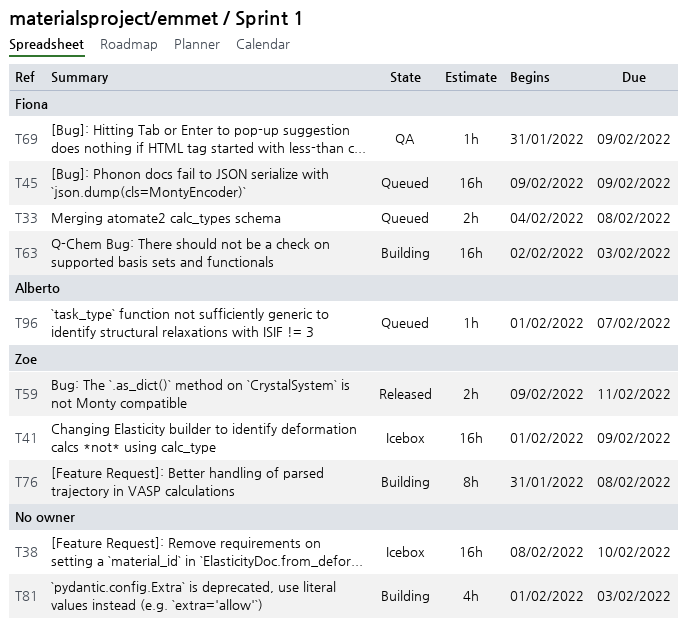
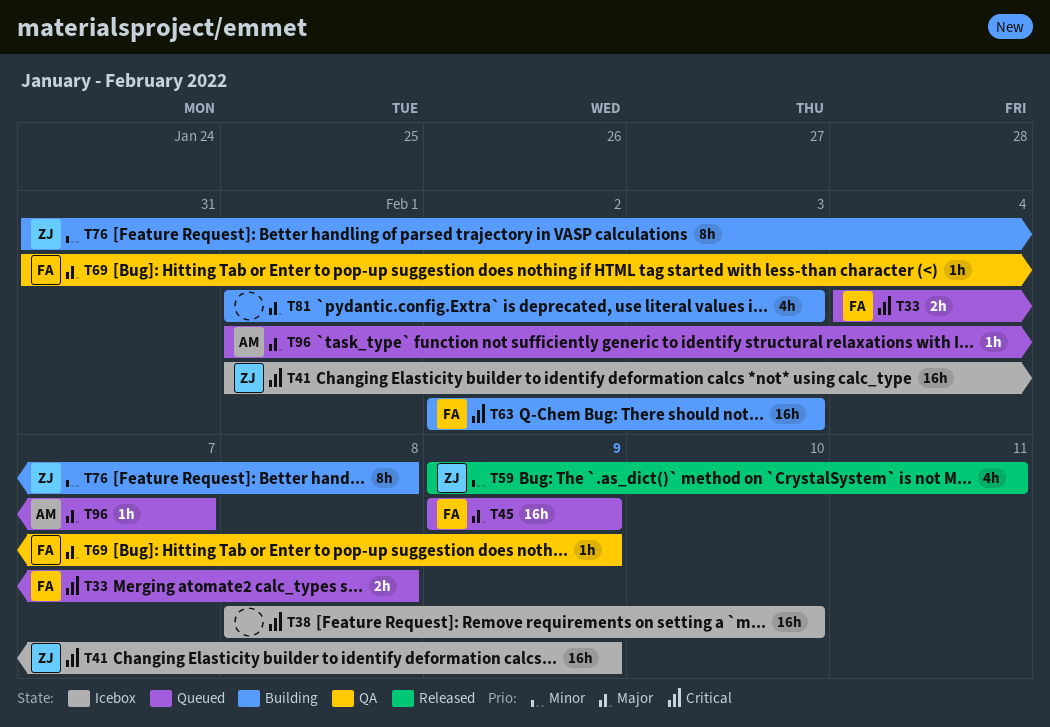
T59, estimate: 2h -> 4h

